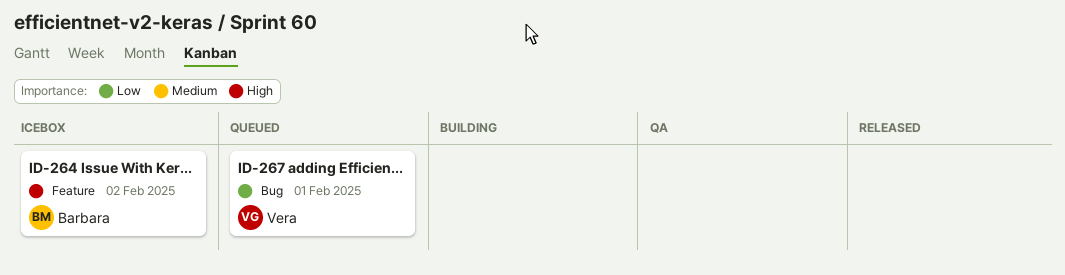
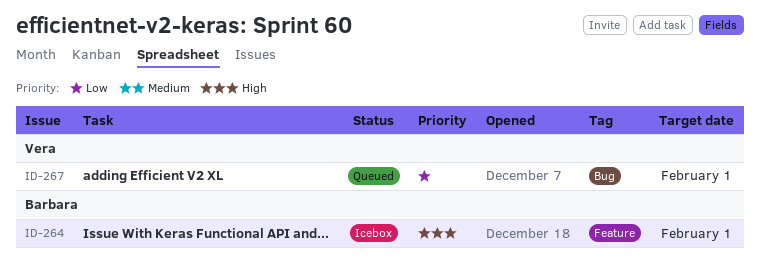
ID-264, due: Feb 2 -> Feb 1

